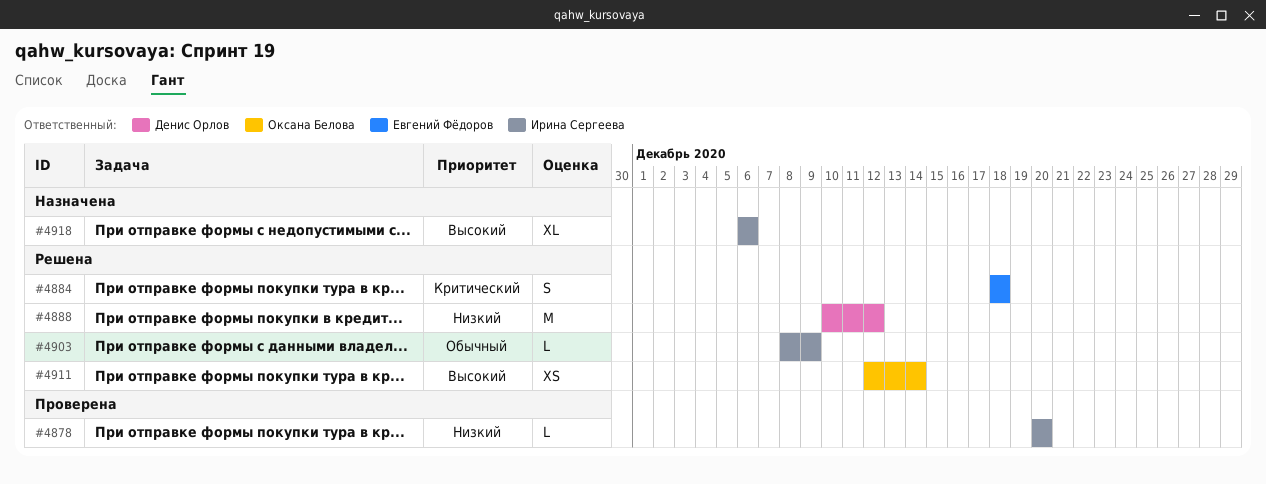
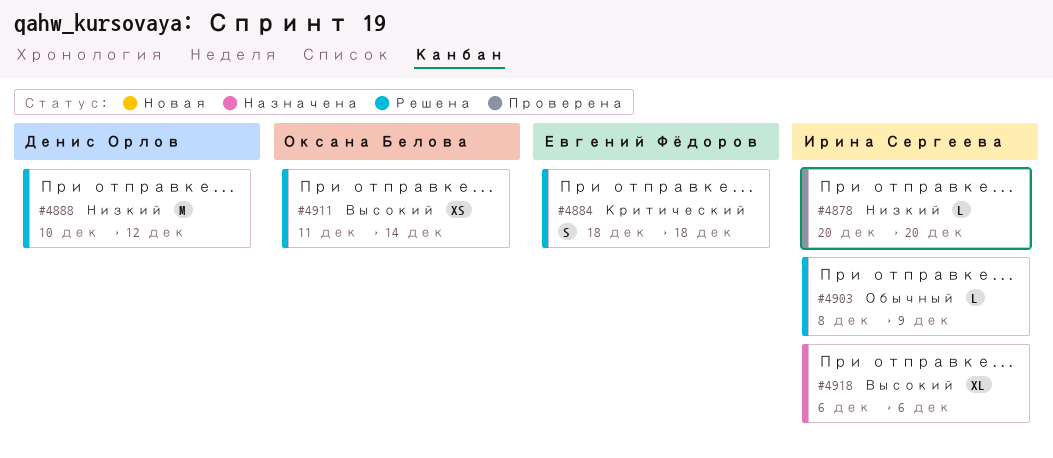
#4911, start: Dec 12 -> Dec 11

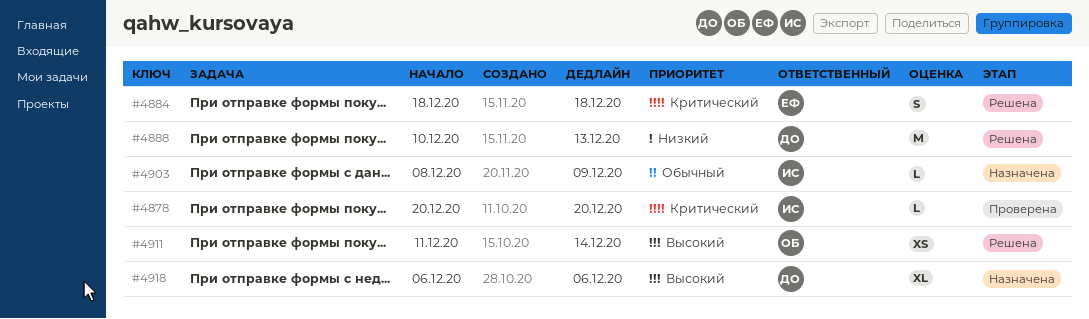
#4878, priority: Низкий -> Критический
#4888, due: Dec 12 -> Dec 13
#4903, status: Решена -> Назначена
#4918, owner: Ирина Сергеева -> Денис Орлов

